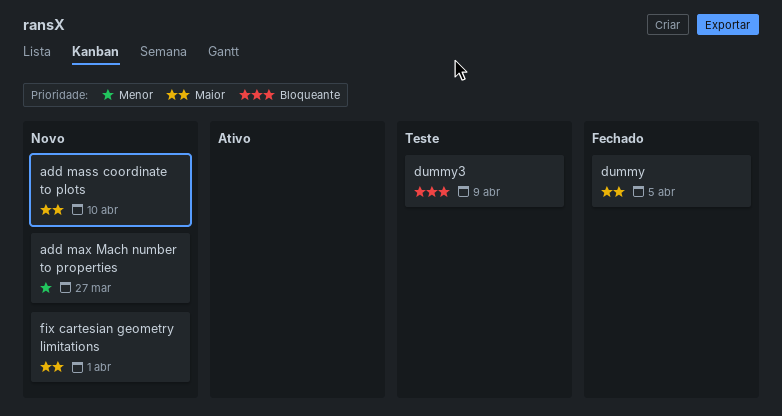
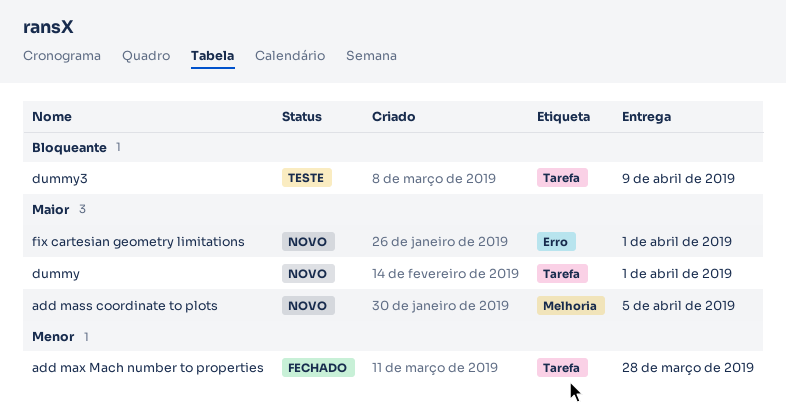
add mass coordinate to plots, due: Apr 10 -> Apr 5
add max Mach number to properties, status: Novo -> Fechado
add max Mach number to properties, due: Mar 27 -> Mar 28
dummy, status: Fechado -> Novo
dummy, due: Apr 5 -> Apr 1

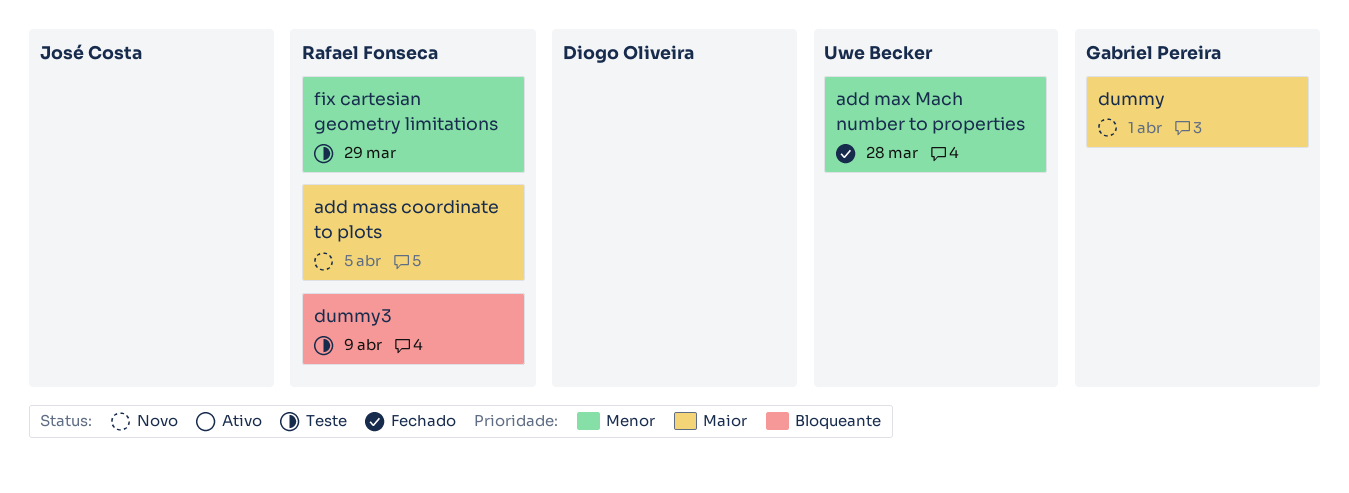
fix cartesian geometry limitations, status: Novo -> Teste
fix cartesian geometry limitations, priority: Maior -> Menor
fix cartesian geometry limitations, due: Apr 1 -> Mar 29

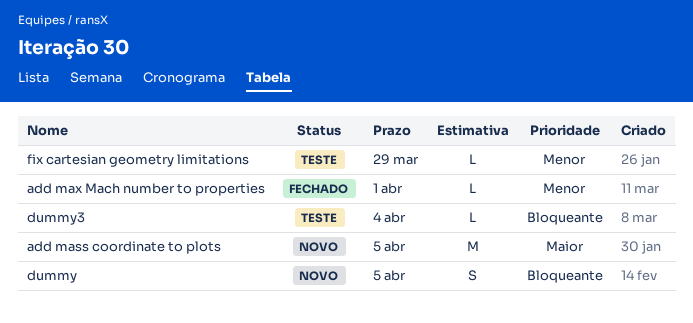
add max Mach number to properties, due: Mar 28 -> Apr 1
dummy, priority: Maior -> Bloqueante
dummy, due: Apr 1 -> Apr 5
dummy3, due: Apr 9 -> Apr 4

